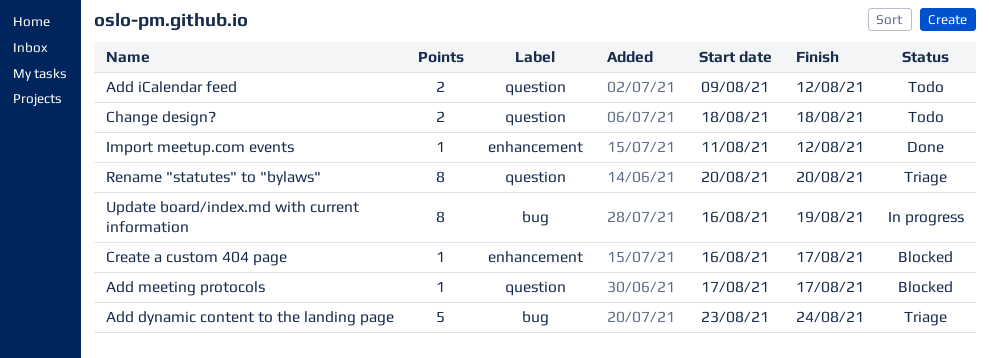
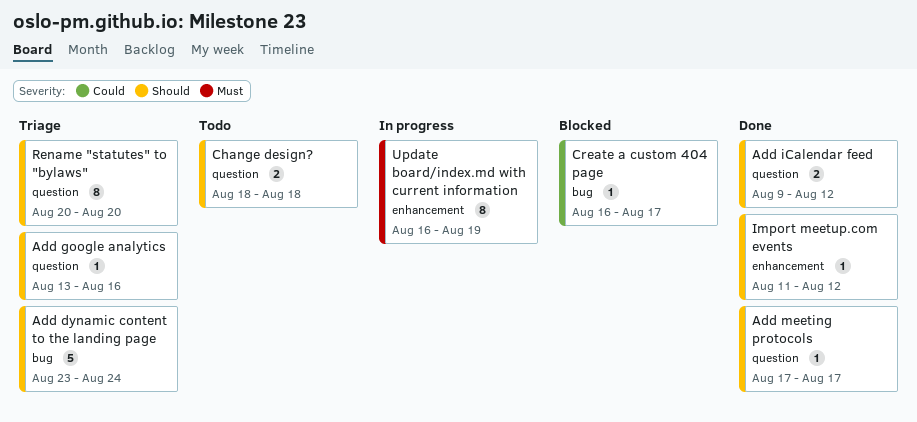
Add google analytics: none -> present
Add iCalendar feed, status: Todo -> Done
Add meeting protocols, status: Blocked -> Done
Create a custom 404 page, label: enhancement -> bug
Update board/index.md with current information, label: bug -> enhancement

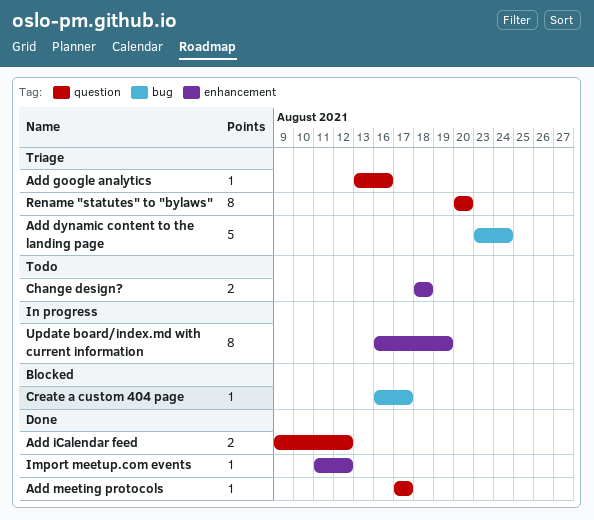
Change design?, label: question -> enhancement

